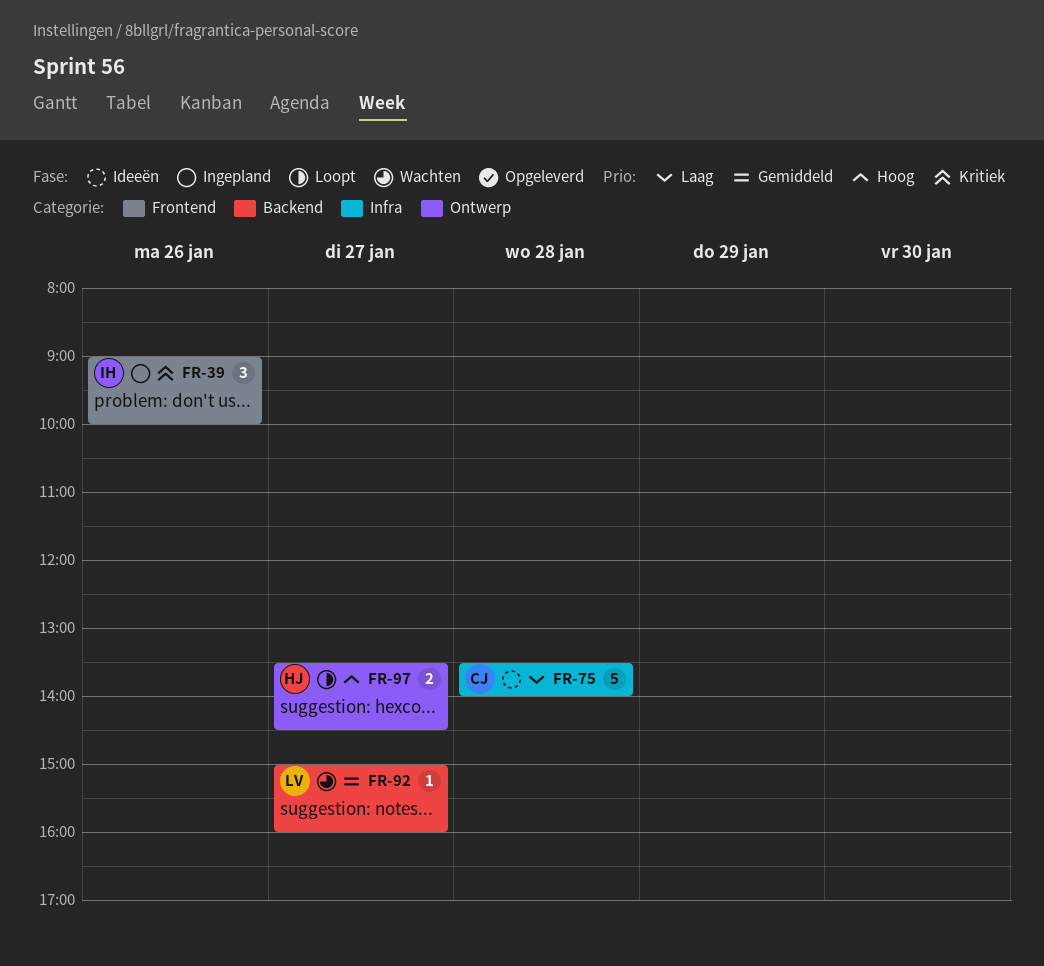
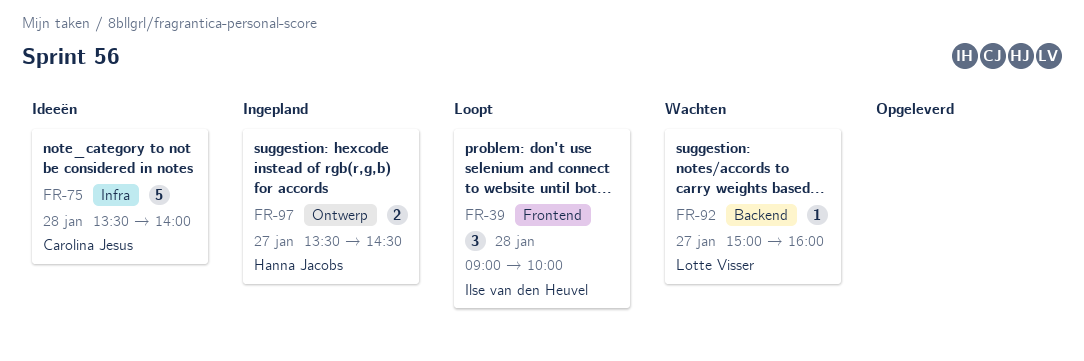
FR-39, status: Ingepland -> Loopt
FR-39, day: Jan 26 -> Jan 28
FR-97, status: Loopt -> Ingepland

